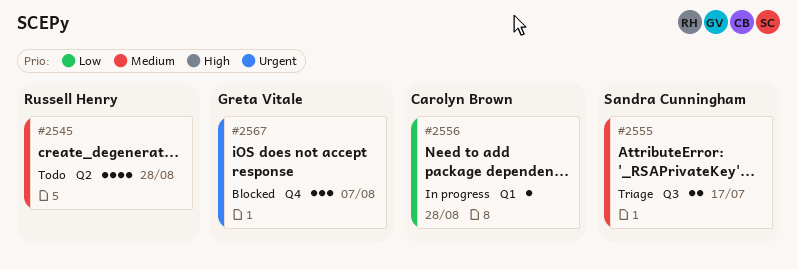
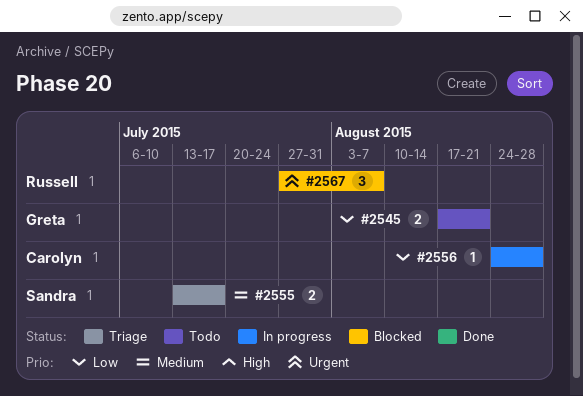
#2545, owner: Russell Henry -> Greta Vitale
#2545, priority: Medium -> Low
#2545, estimate: 4 -> 2
#2545, due: Aug 28 -> Aug 21
#2567, owner: Greta Vitale -> Russell Henry

